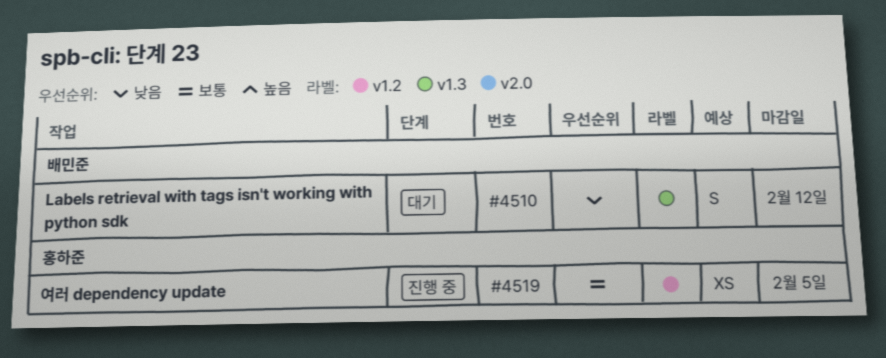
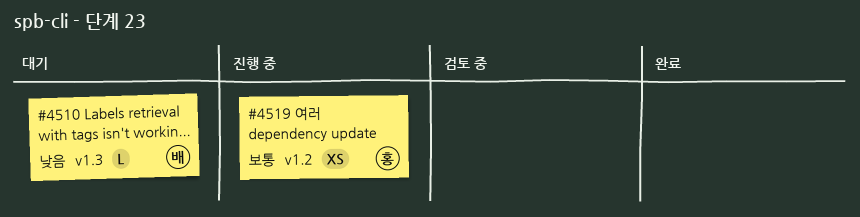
#4510, estimate: S -> L

